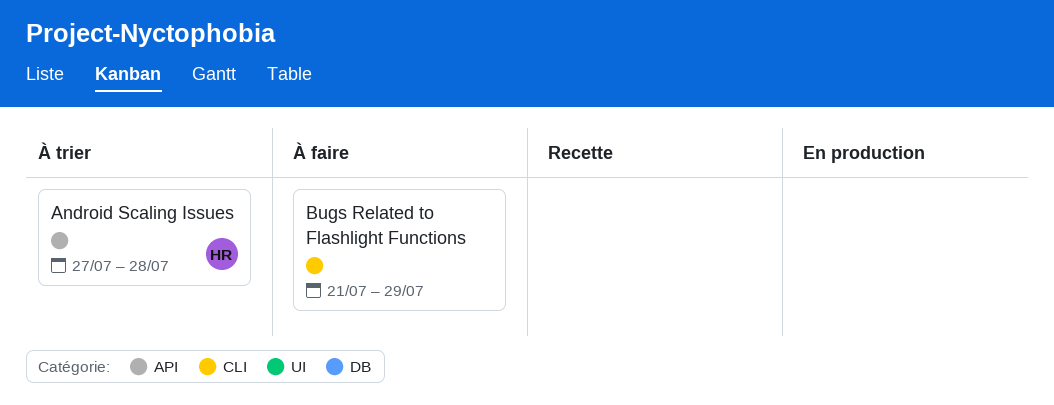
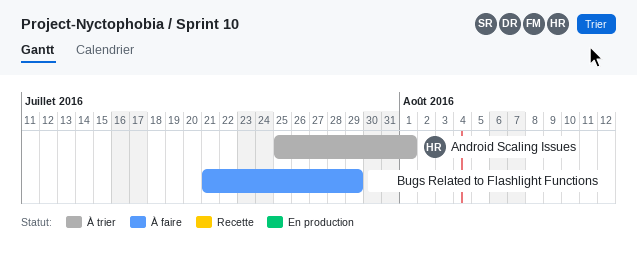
Android Scaling Issues, start: Jul 27 -> Jul 25
Android Scaling Issues, due: Jul 28 -> Aug 1

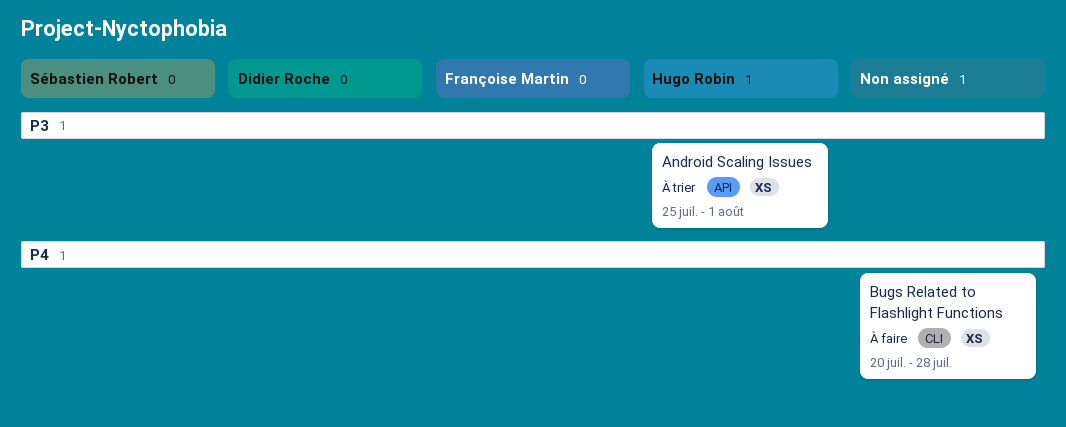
Bugs Related to Flashlight Functions, start: Jul 21 -> Jul 20
Bugs Related to Flashlight Functions, due: Jul 29 -> Jul 28

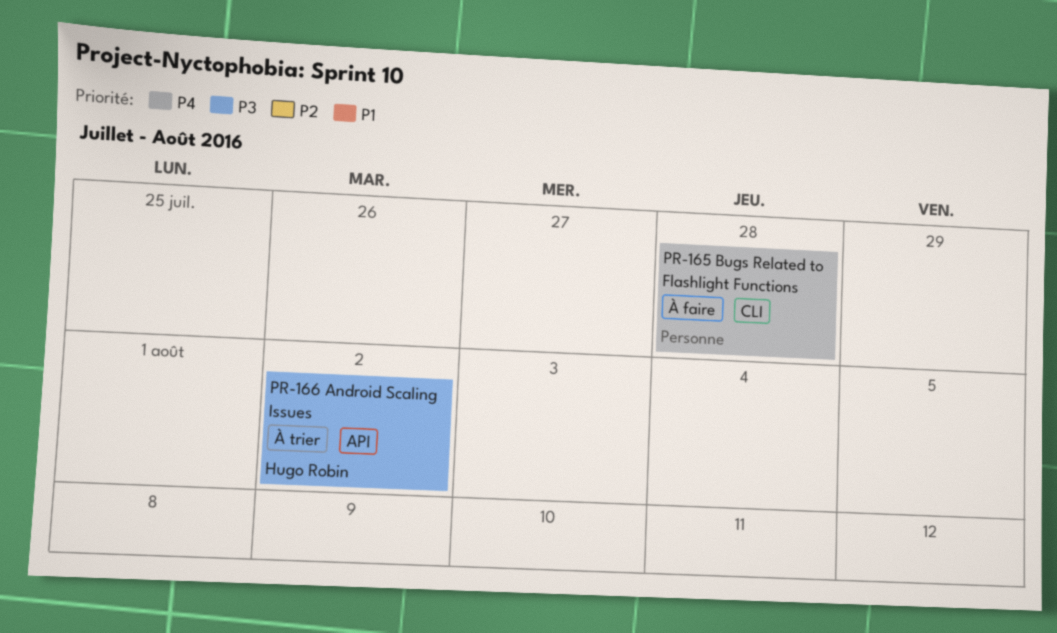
Android Scaling Issues, due: Aug 1 -> Aug 2

